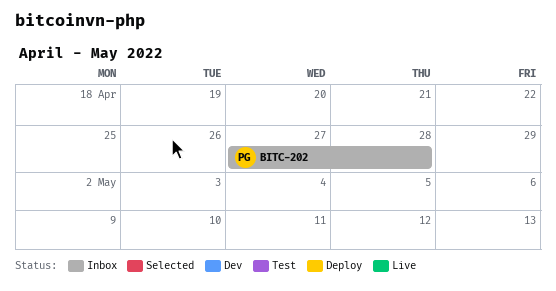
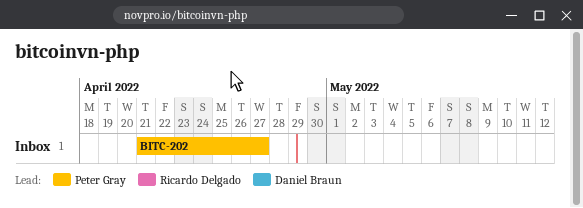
BITC-202, start: Apr 27 -> Apr 21
BITC-202, due: Apr 28 -> Apr 27

